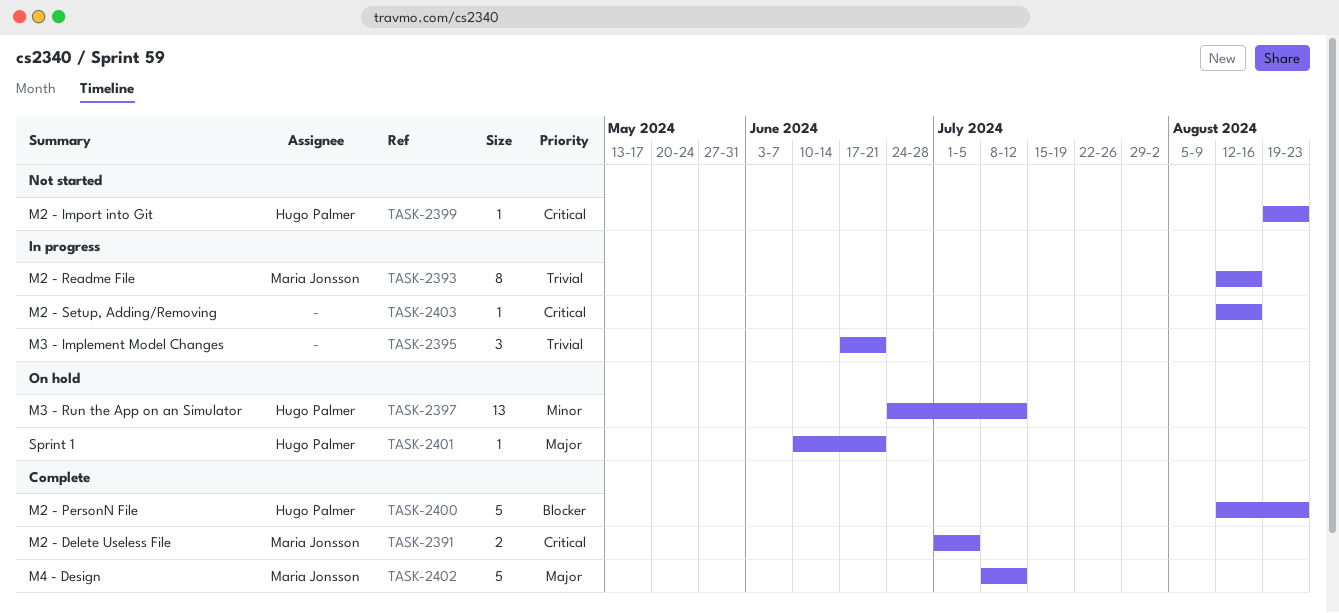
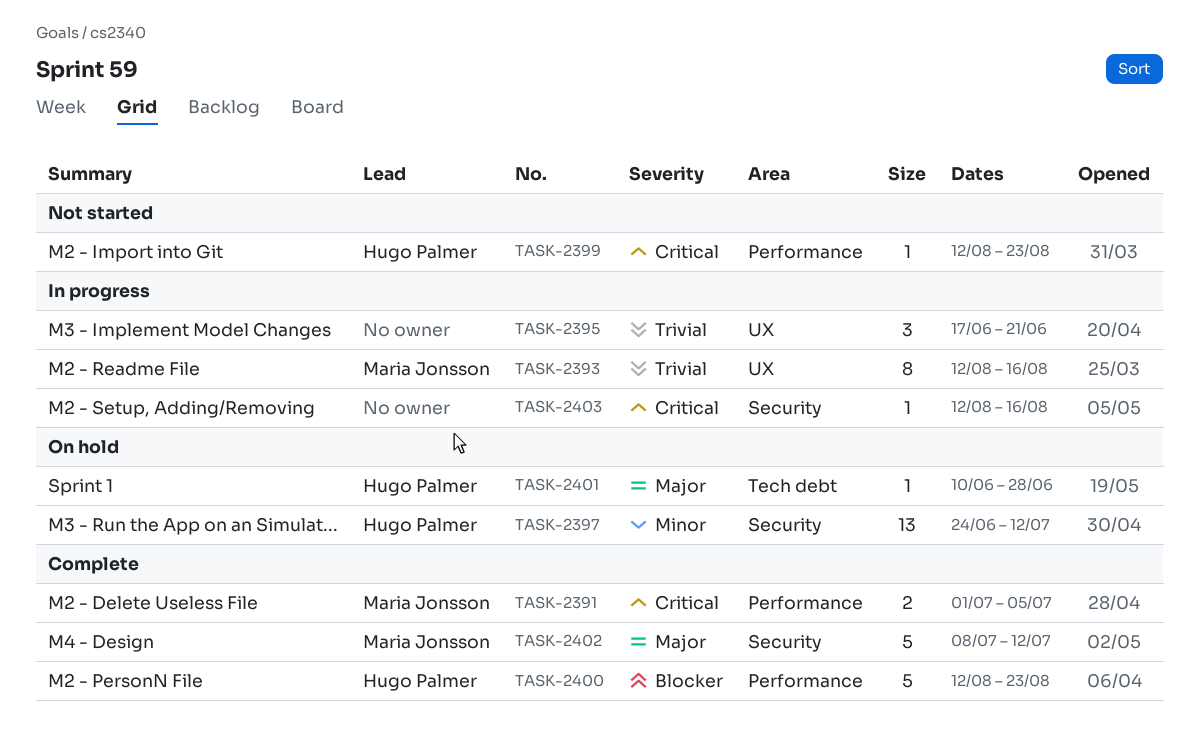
TASK-2399, start: Aug 19 -> Aug 12
TASK-2401, due: Jun 21 -> Jun 28

